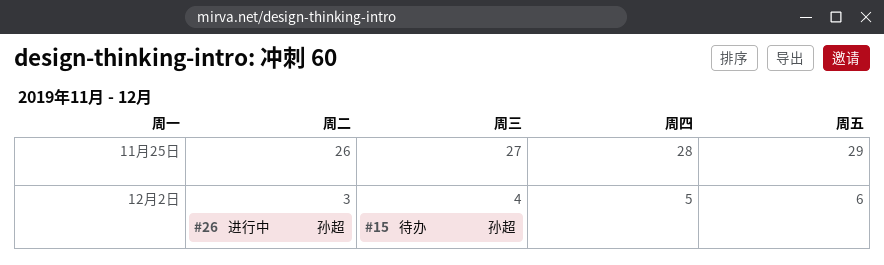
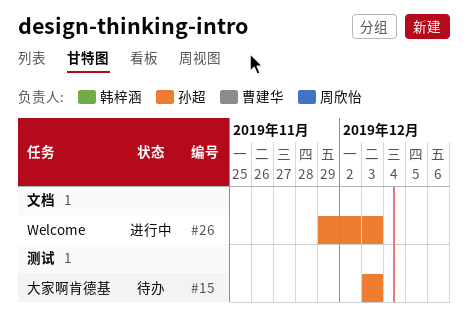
#15, due: Dec 4 -> Dec 3

